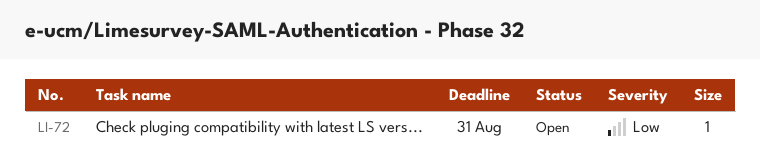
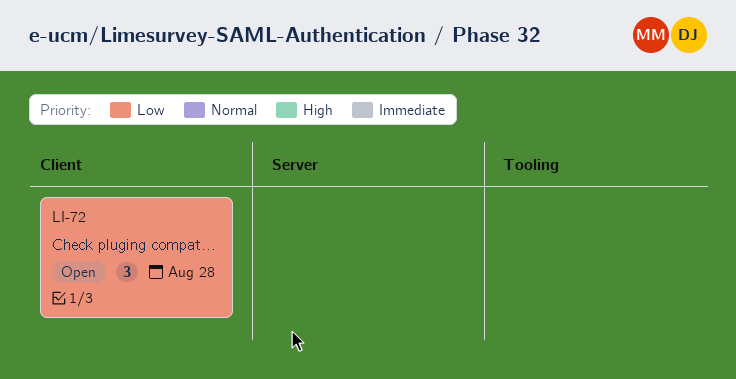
LI-72, estimate: 1 -> 3
LI-72, due: Aug 31 -> Aug 28

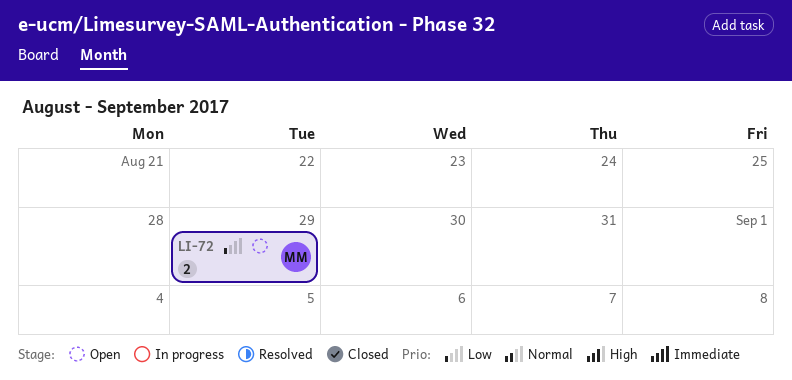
LI-72, estimate: 3 -> 2
LI-72, due: Aug 28 -> Aug 29

